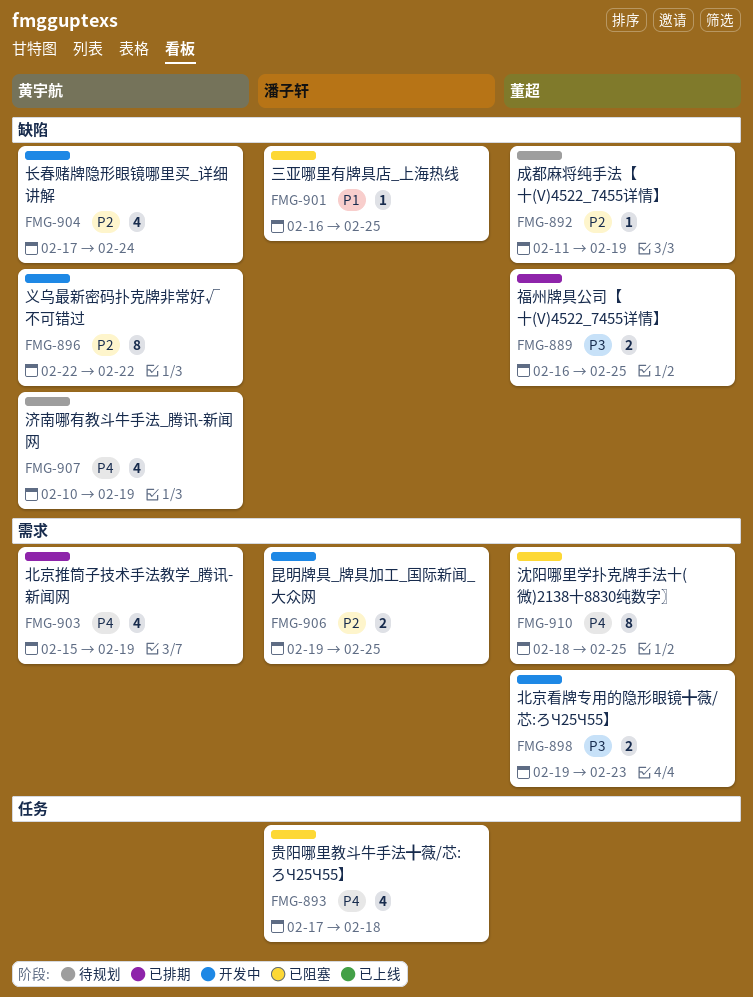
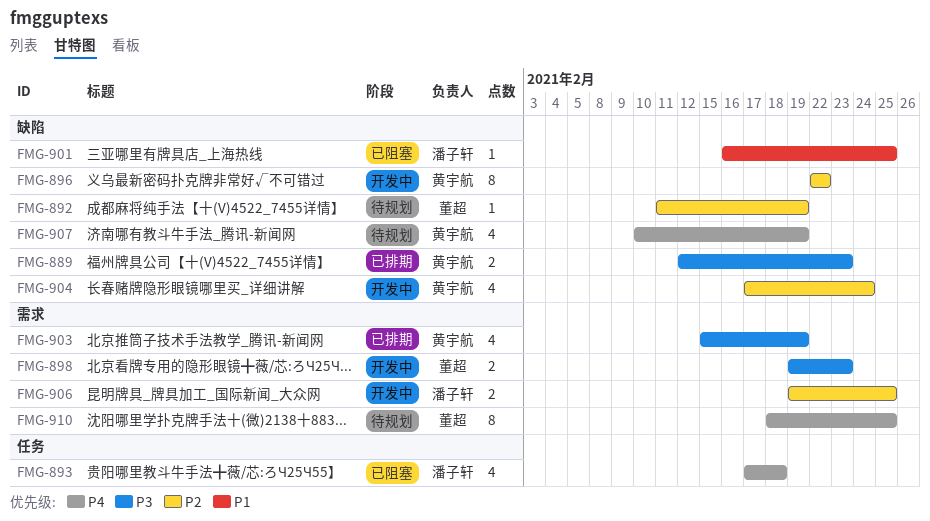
FMG-889, owner: 董超 -> 黄宇航
FMG-889, start: Feb 16 -> Feb 12
FMG-889, due: Feb 25 -> Feb 23
FMG-903, priority: P4 -> P3
FMG-910, status: 已阻塞 -> 待规划

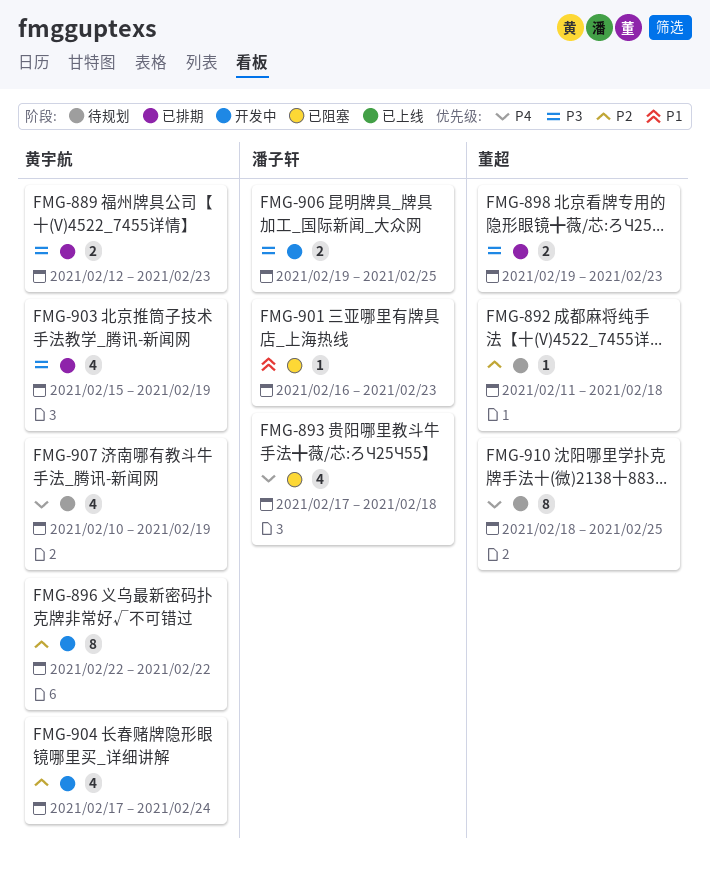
FMG-892, due: Feb 19 -> Feb 18
FMG-898, status: 开发中 -> 已排期
FMG-901, due: Feb 25 -> Feb 23
FMG-906, priority: P2 -> P3

